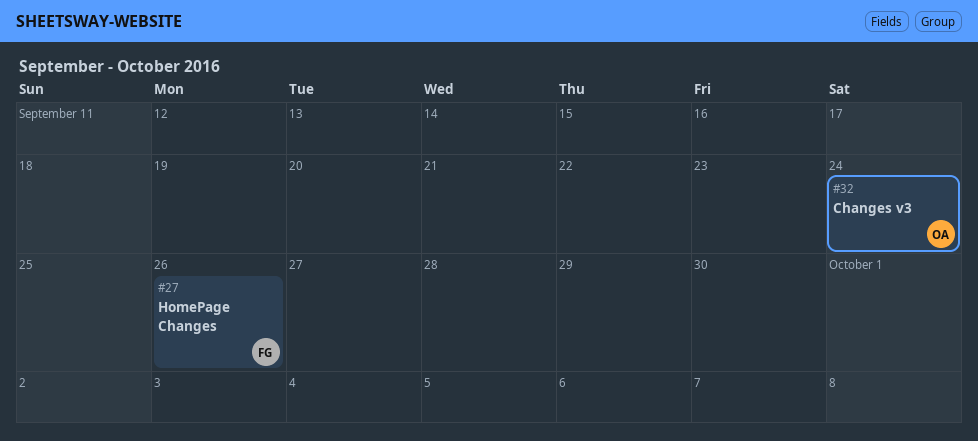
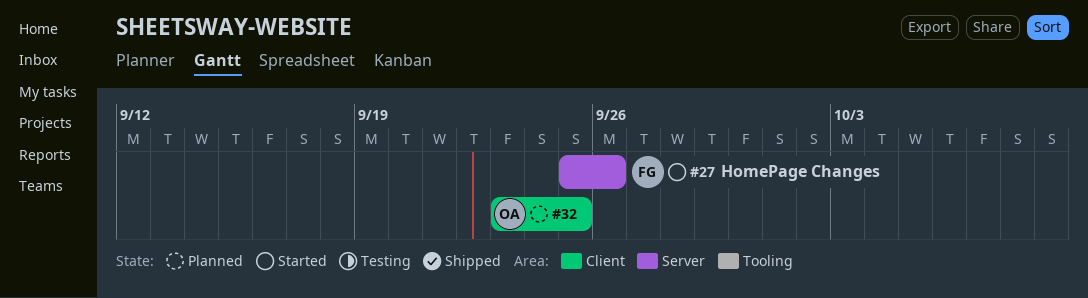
#32, due: Sep 24 -> Sep 25

